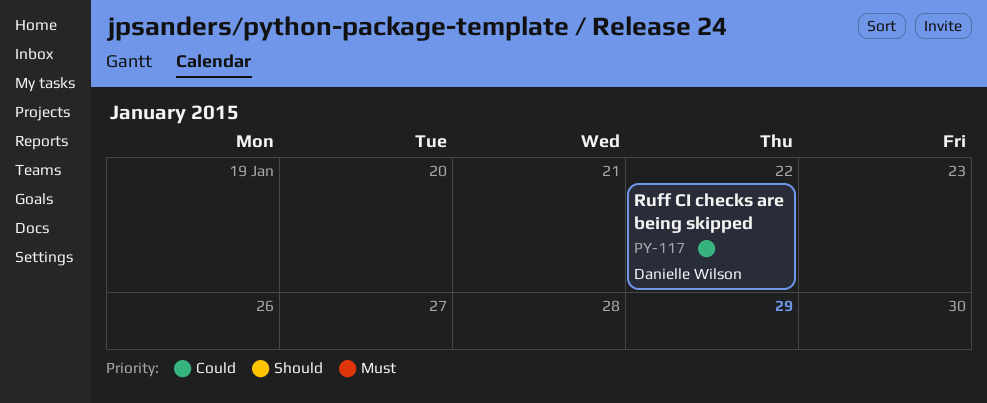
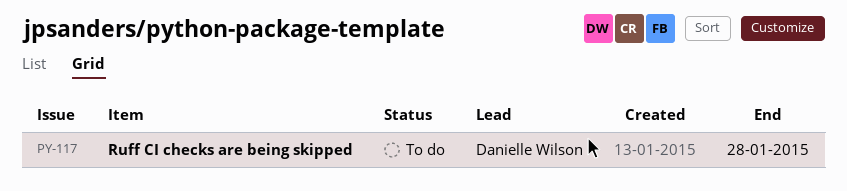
PY-117, due: Jan 22 -> Jan 28

